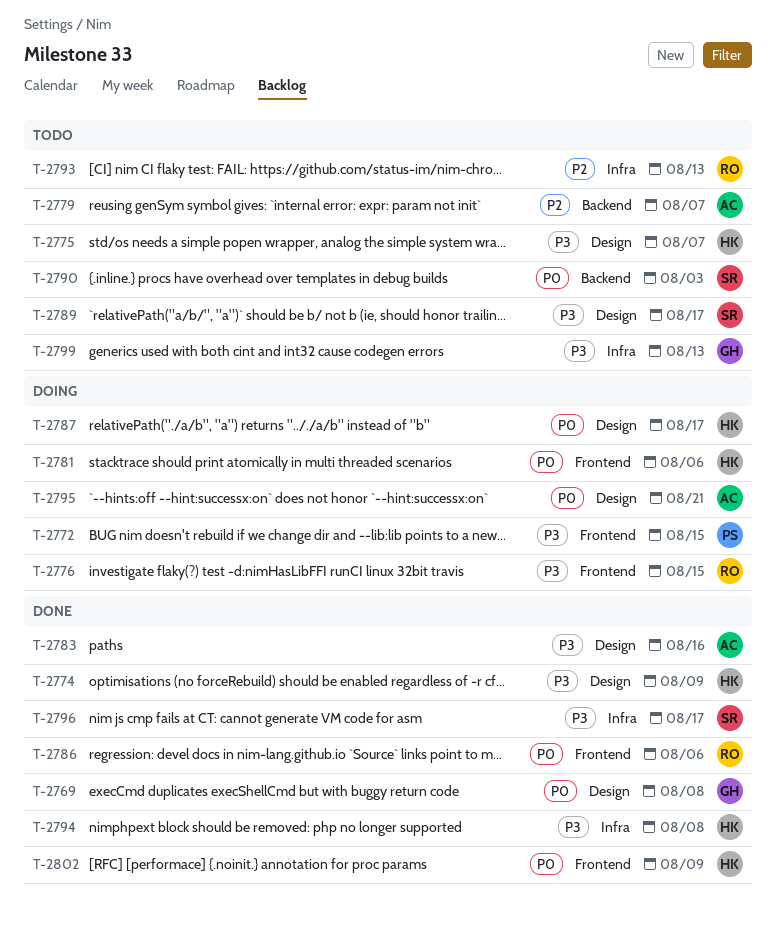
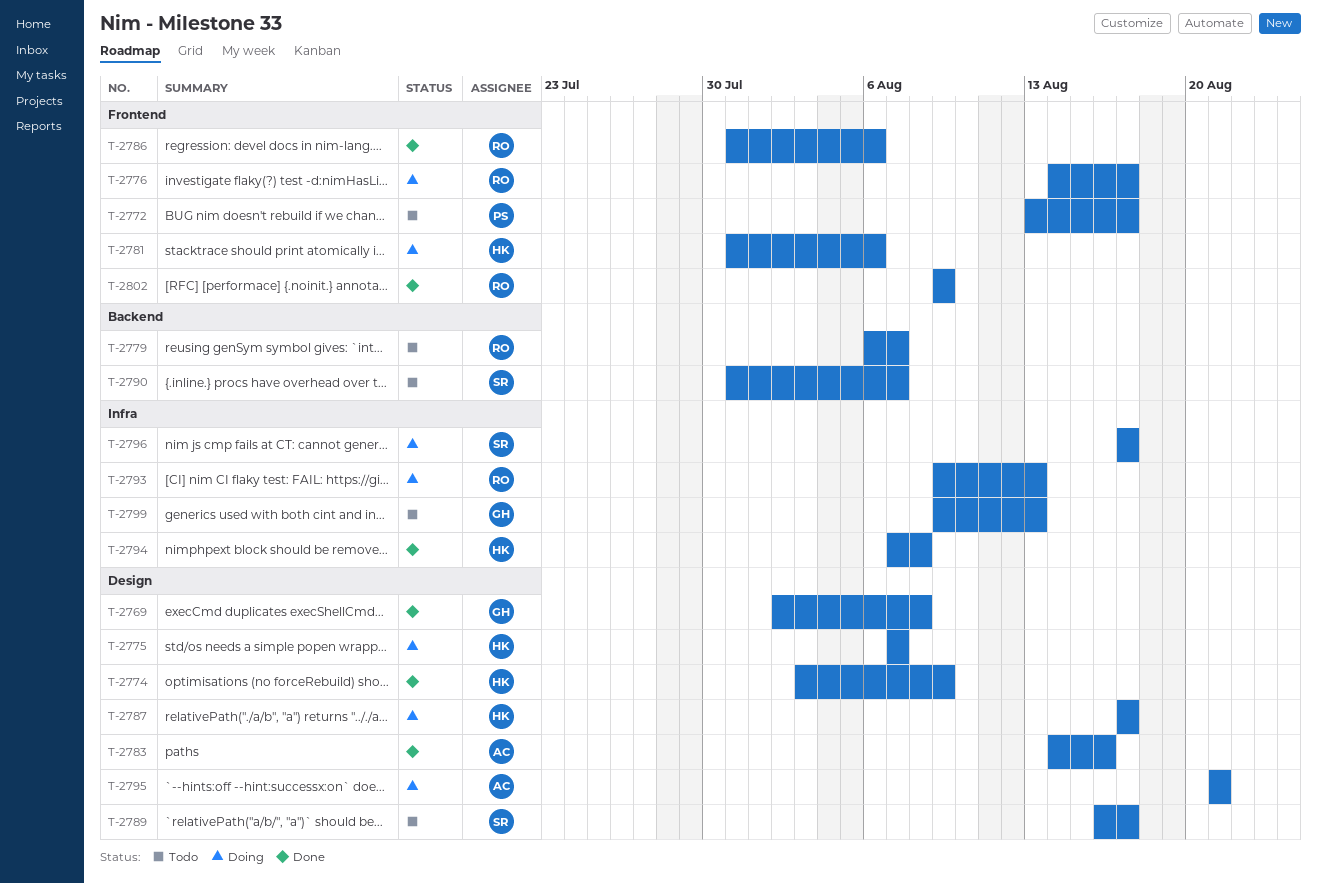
T-2772, status: Doing -> Todo
T-2772, due: Aug 15 -> Aug 17
T-2775, status: Todo -> Doing
T-2776, due: Aug 15 -> Aug 17
T-2779, owner: AC -> RO
T-2790, due: Aug 3 -> Aug 7
T-2793, status: Todo -> Doing
T-2796, status: Done -> Doing
T-2802, owner: HK -> RO

